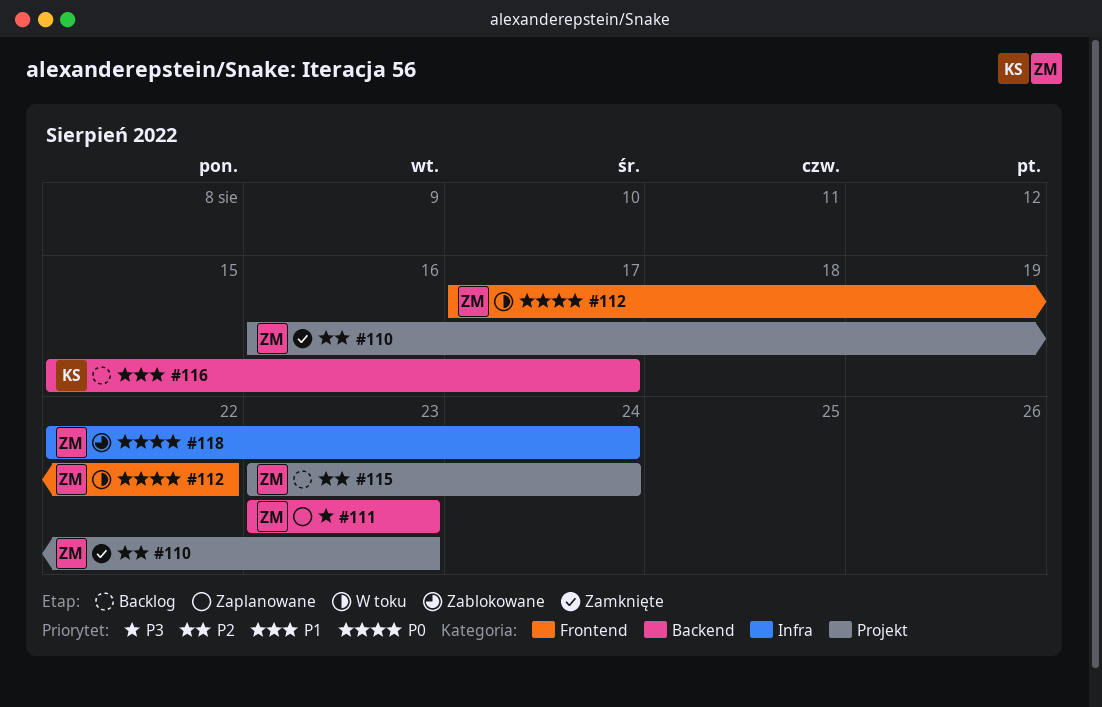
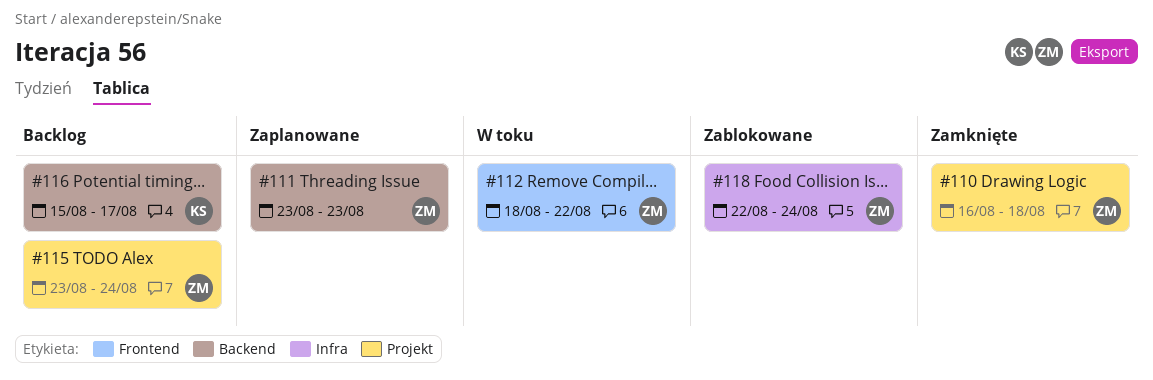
#110, due: Aug 23 -> Aug 18
#112, start: Aug 17 -> Aug 18

